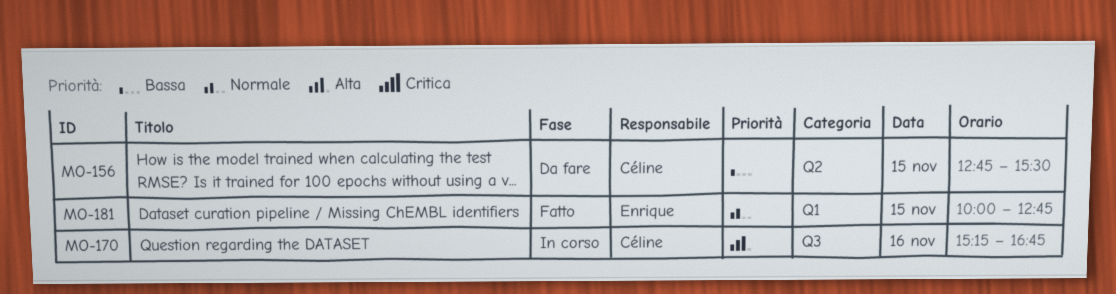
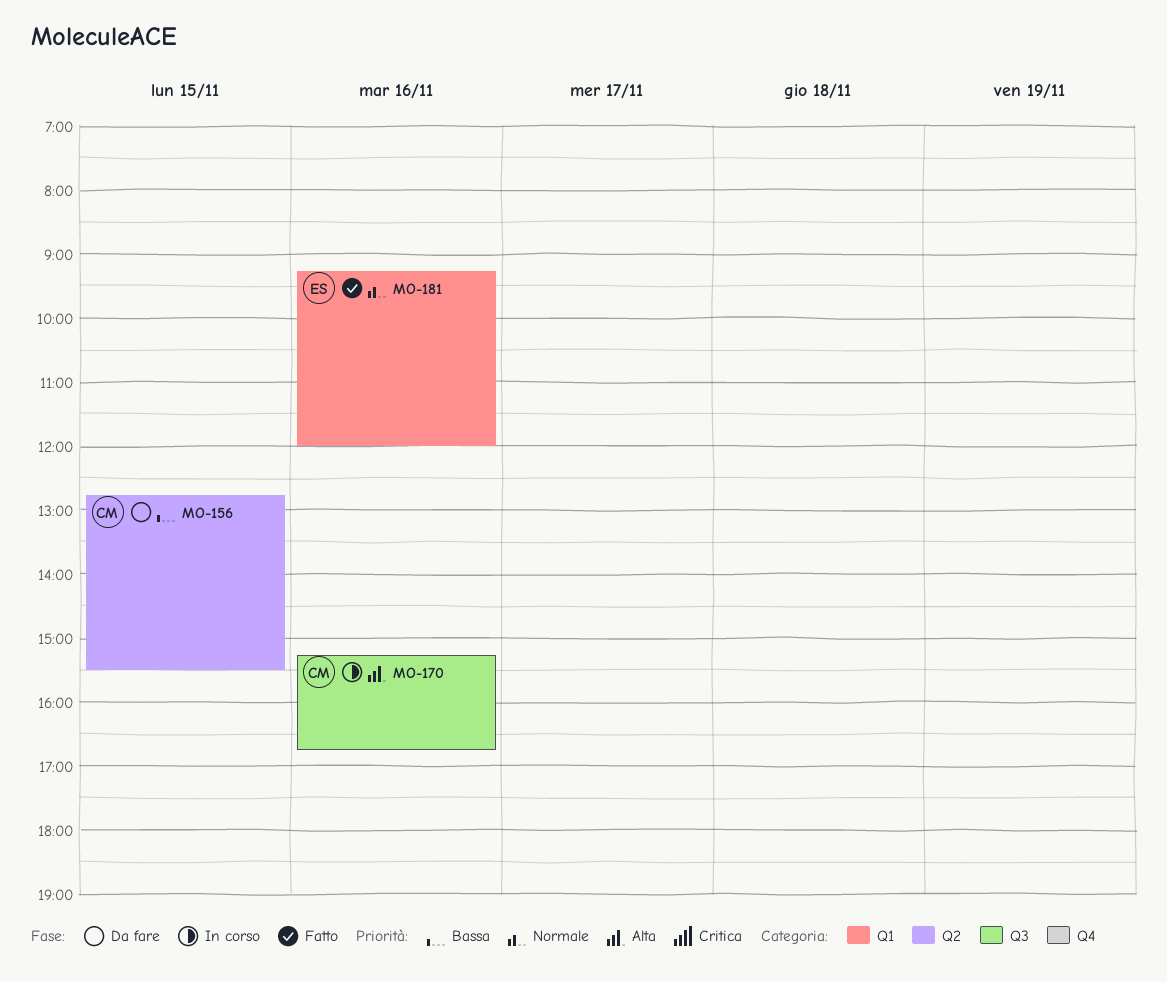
MO-181, day: Nov 15 -> Nov 16
MO-181, begins: 10:00 -> 09:15
MO-181, ends: 12:45 -> 12:00

